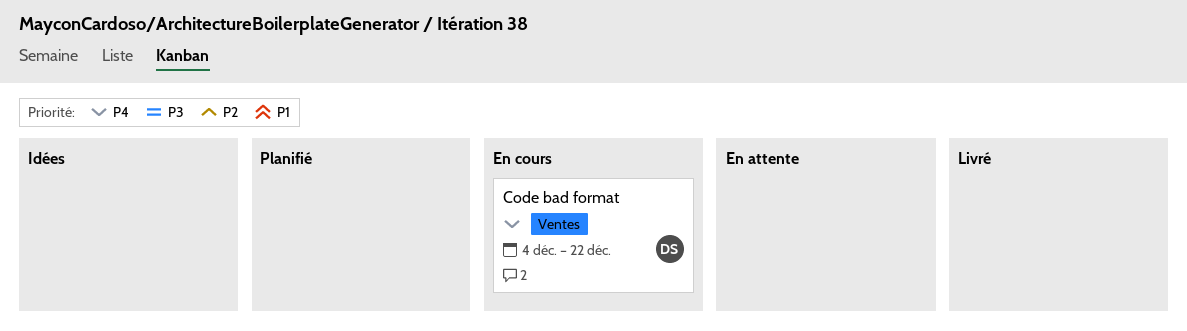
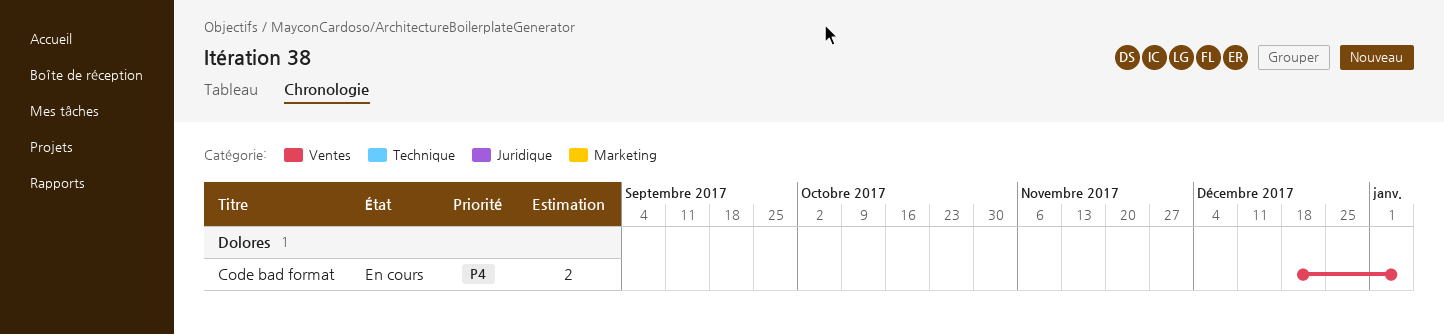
Code bad format, start: Dec 4 -> Dec 18
Code bad format, due: Dec 22 -> Jan 5

